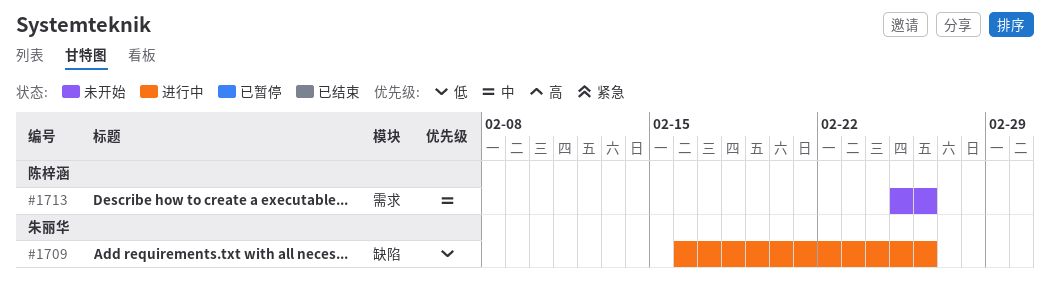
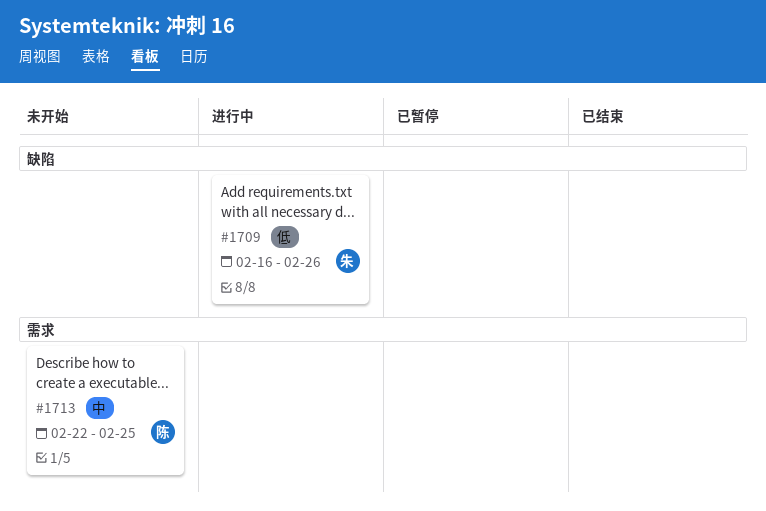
#1713, start: Feb 25 -> Feb 22
#1713, due: Feb 26 -> Feb 25

